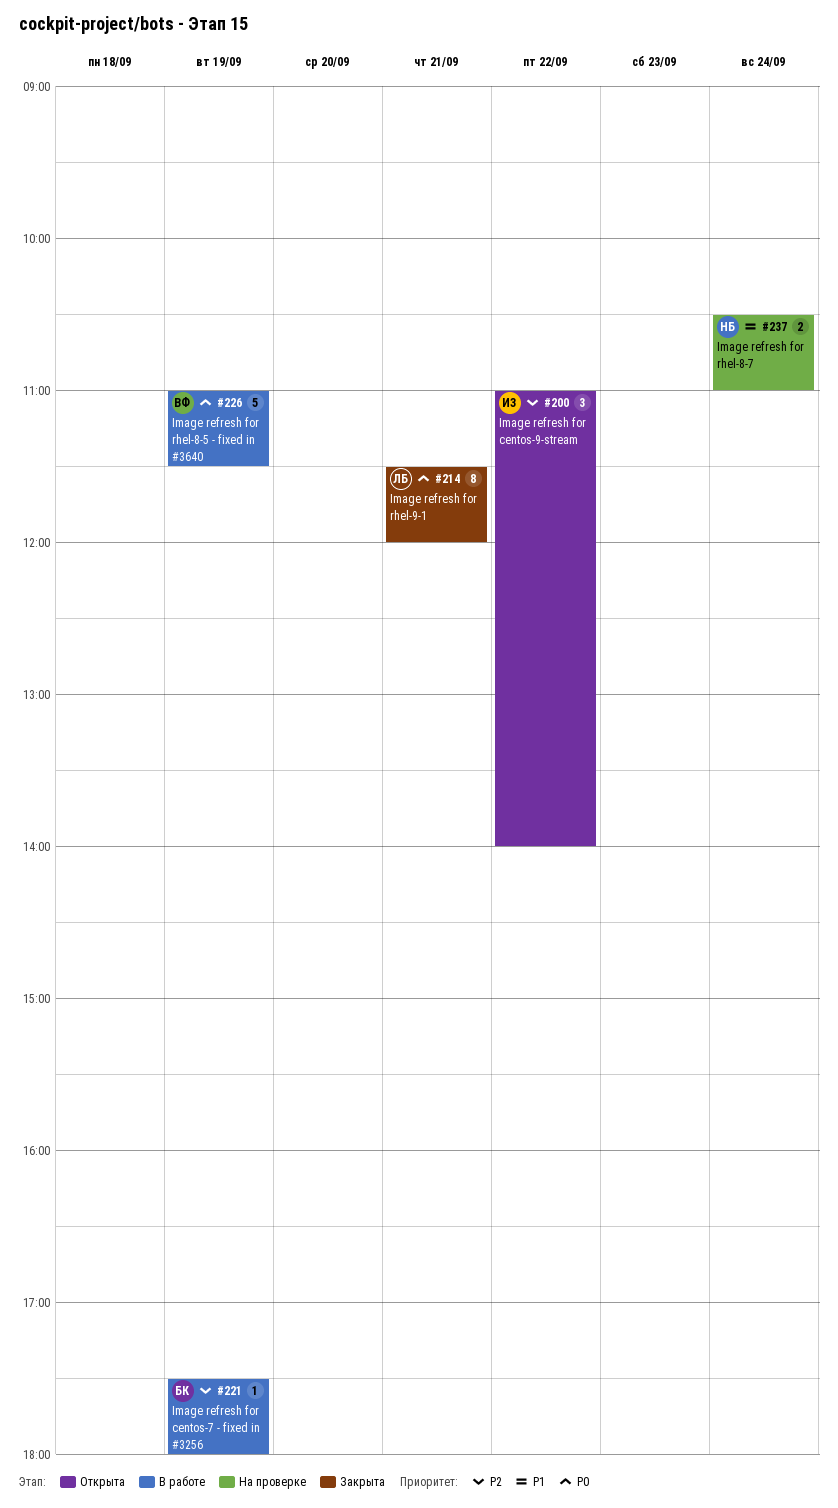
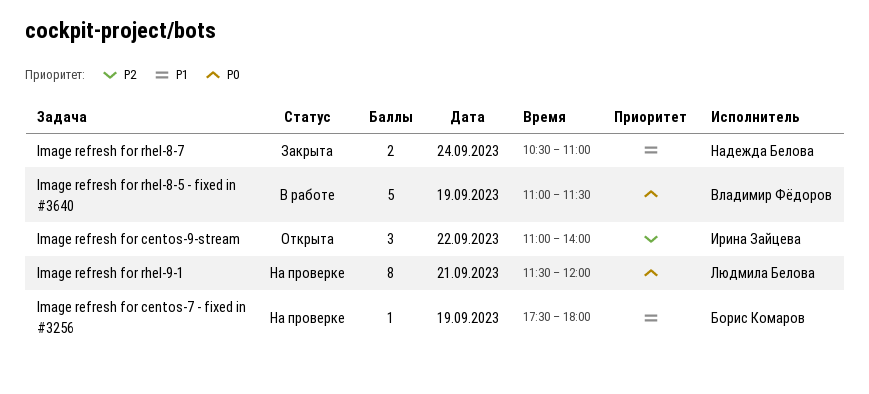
Image refresh for centos-7 - fixed in #3256, status: В работе -> На проверке
Image refresh for centos-7 - fixed in #3256, priority: P2 -> P1
Image refresh for rhel-8-7, status: На проверке -> Закрыта
Image refresh for rhel-9-1, status: Закрыта -> На проверке

